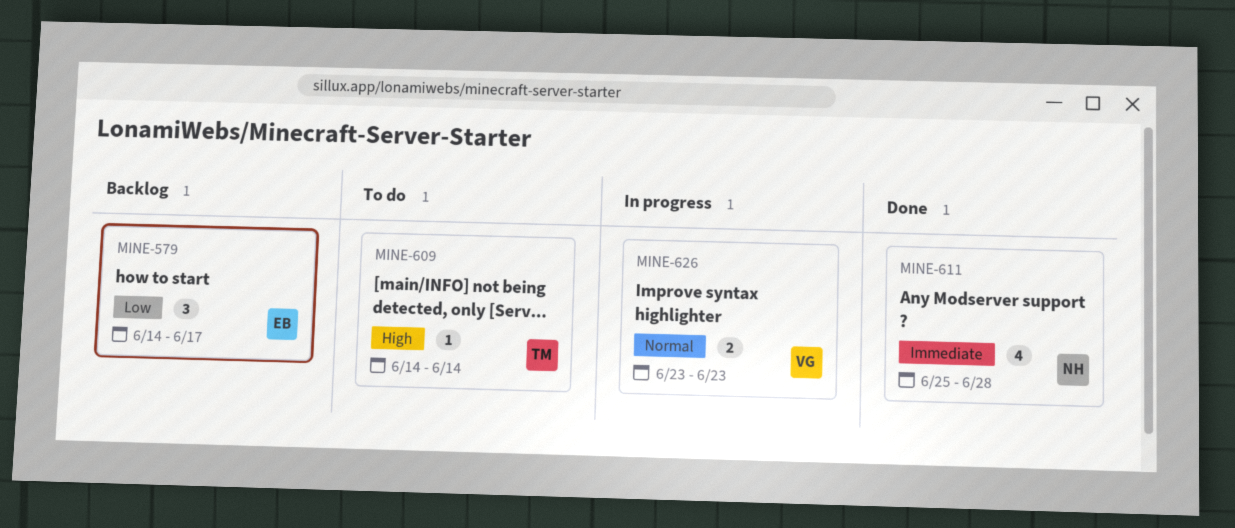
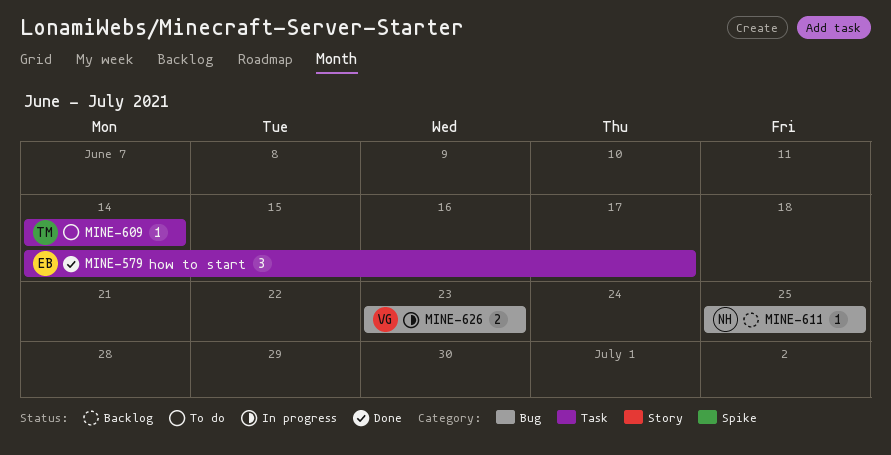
MINE-579, status: Backlog -> Done
MINE-611, status: Done -> Backlog
MINE-611, estimate: 4 -> 1
MINE-611, due: Jun 28 -> Jun 25

